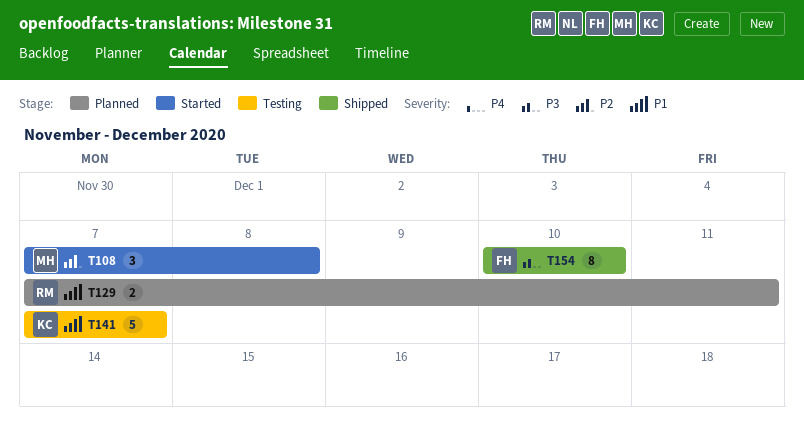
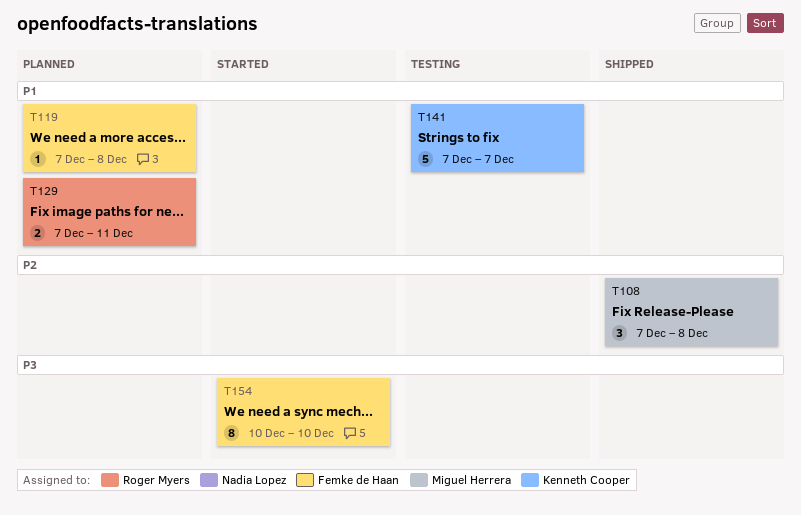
T108, status: Started -> Shipped
T119: none -> present
T154, status: Shipped -> Started

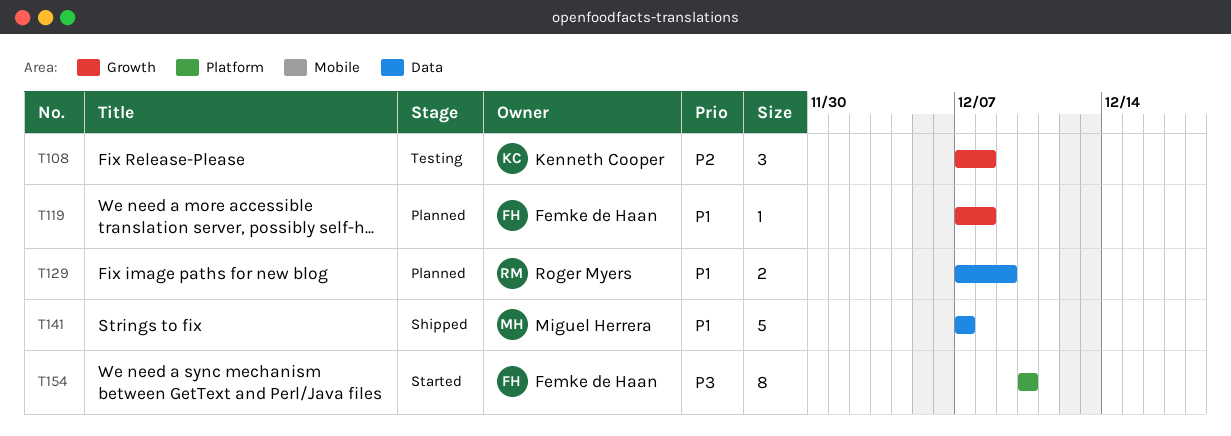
T108, status: Shipped -> Testing
T108, owner: Miguel Herrera -> Kenneth Cooper
T129, due: Dec 11 -> Dec 9
T141, status: Testing -> Shipped
T141, owner: Kenneth Cooper -> Miguel Herrera

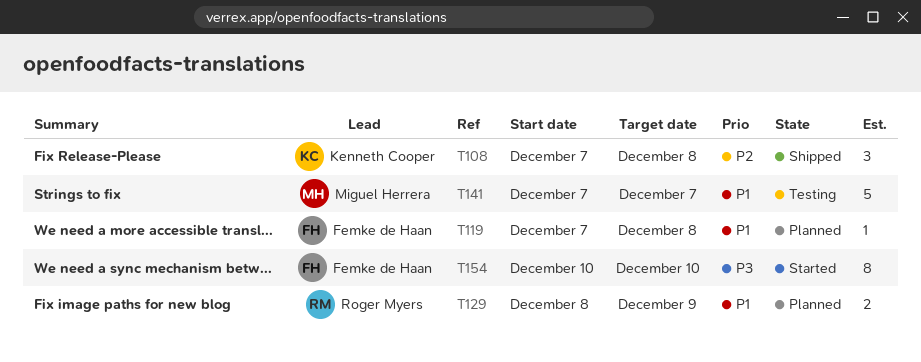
T108, status: Testing -> Shipped
T129, start: Dec 7 -> Dec 8
T141, status: Shipped -> Testing

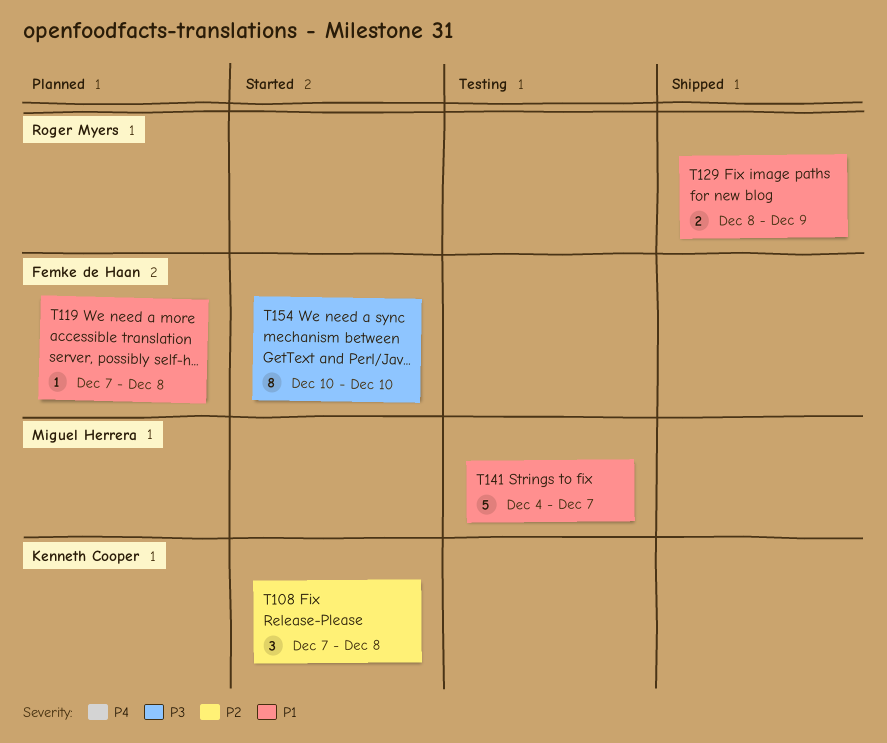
T108, status: Shipped -> Started
T129, status: Planned -> Shipped
T141, start: Dec 7 -> Dec 4

